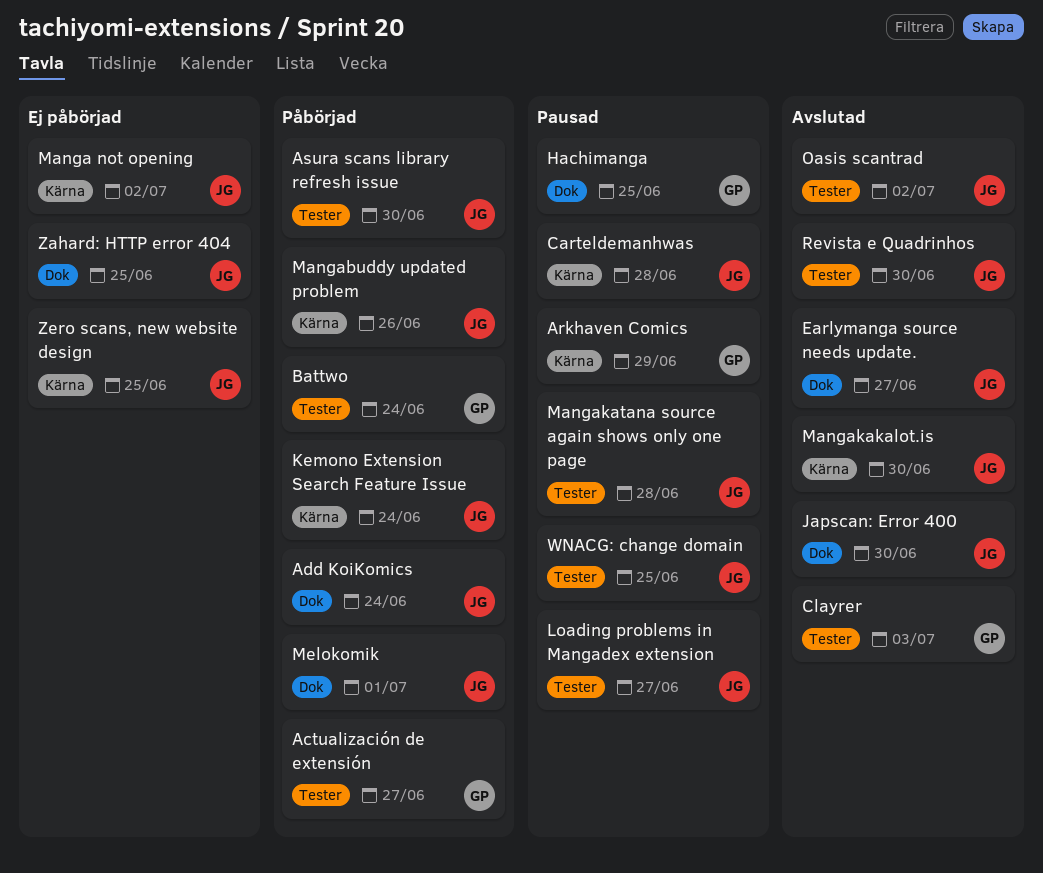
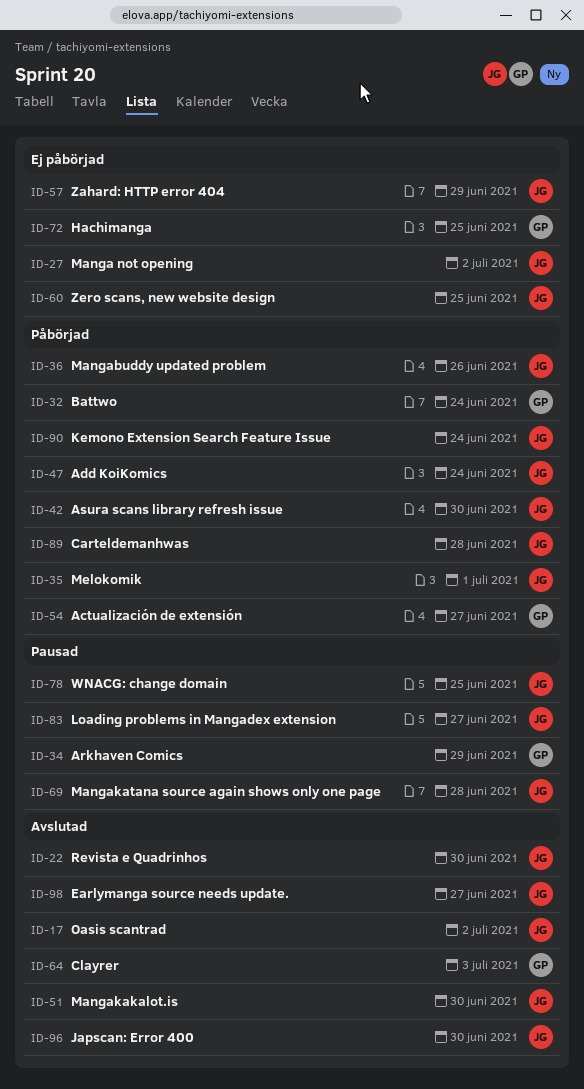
Carteldemanhwas, status: Pausad -> Påbörjad
Hachimanga, status: Pausad -> Ej påbörjad
Zahard: HTTP error 404, due: Jun 25 -> Jun 29

